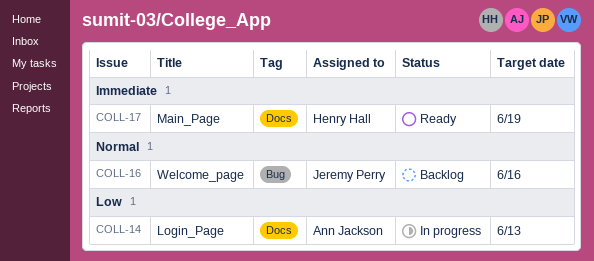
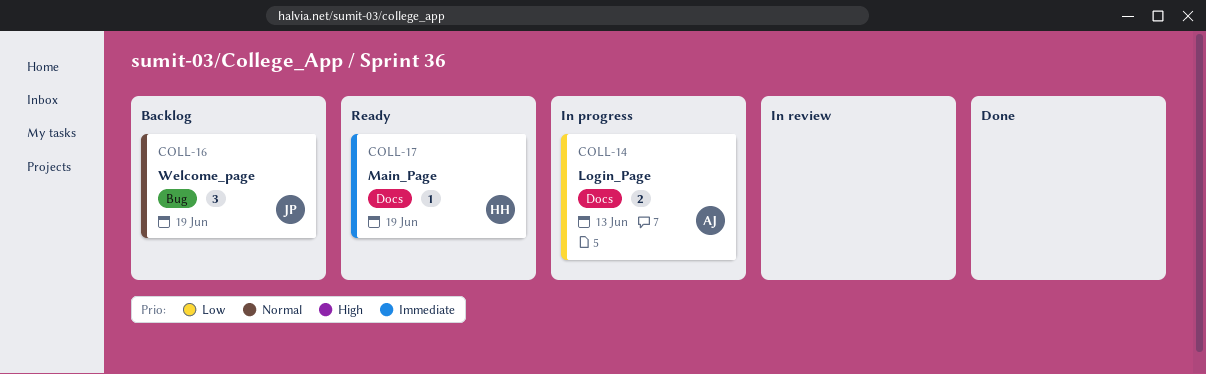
COLL-16, due: Jun 16 -> Jun 19

